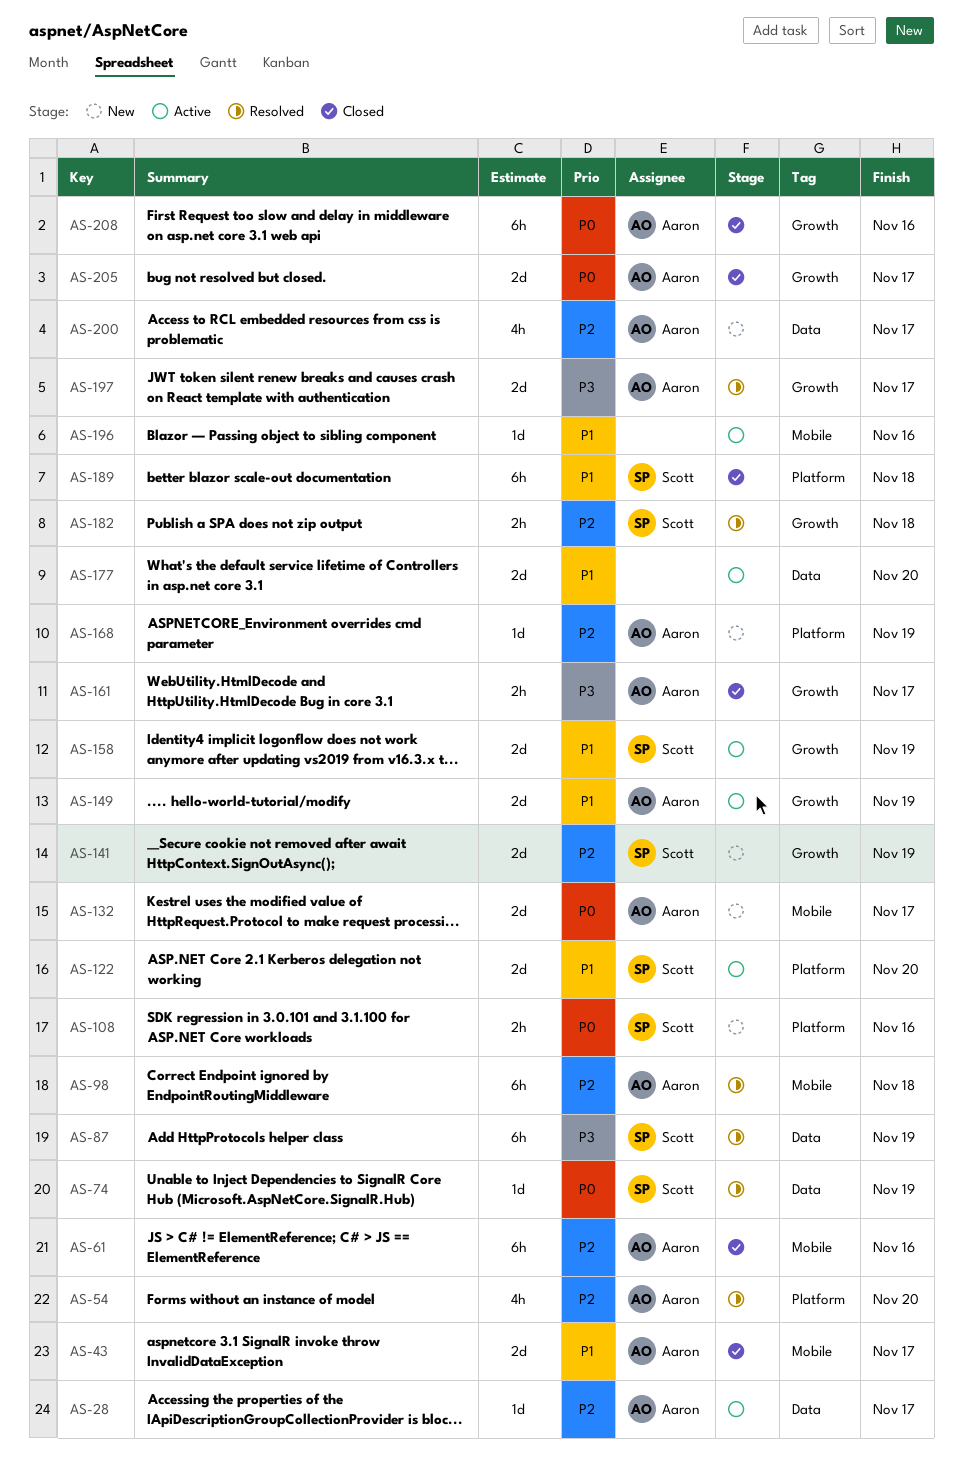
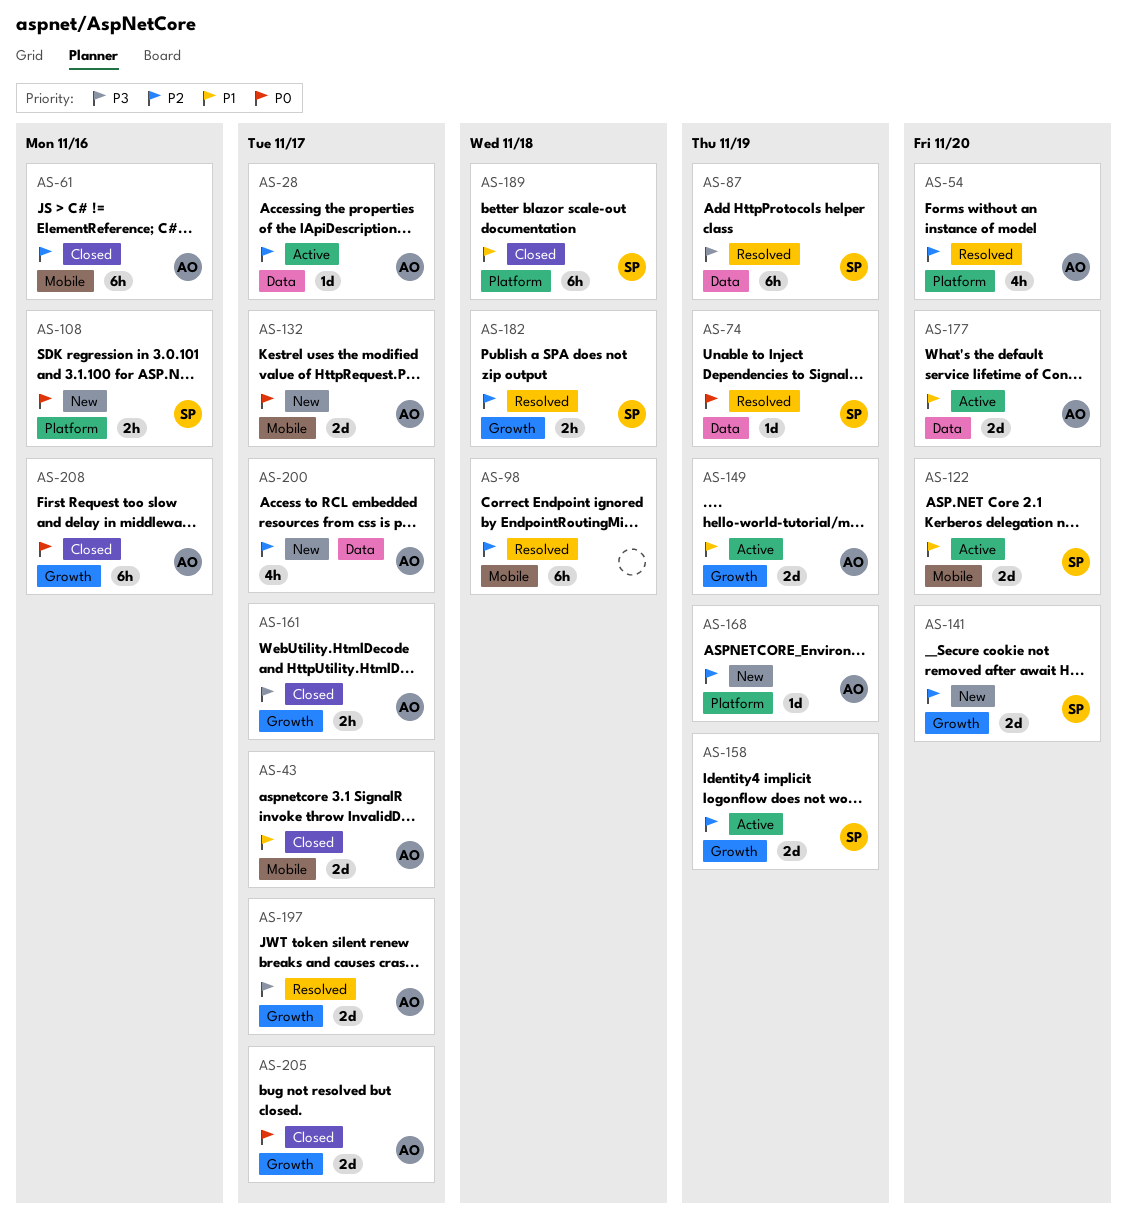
AS-98, owner: Aaron -> none
AS-122, label: Platform -> Mobile
AS-141, due: Nov 19 -> Nov 20
AS-158, priority: P1 -> P2
AS-177, owner: none -> Aaron
AS-196: present -> none

